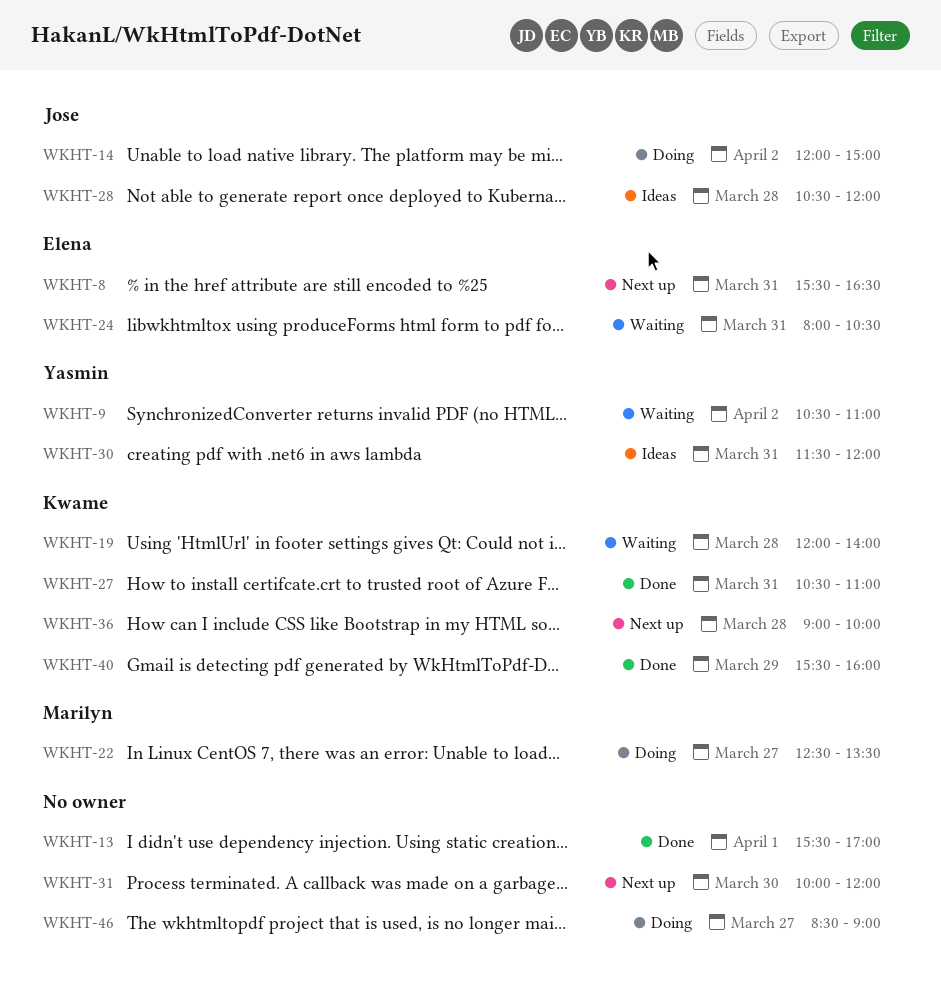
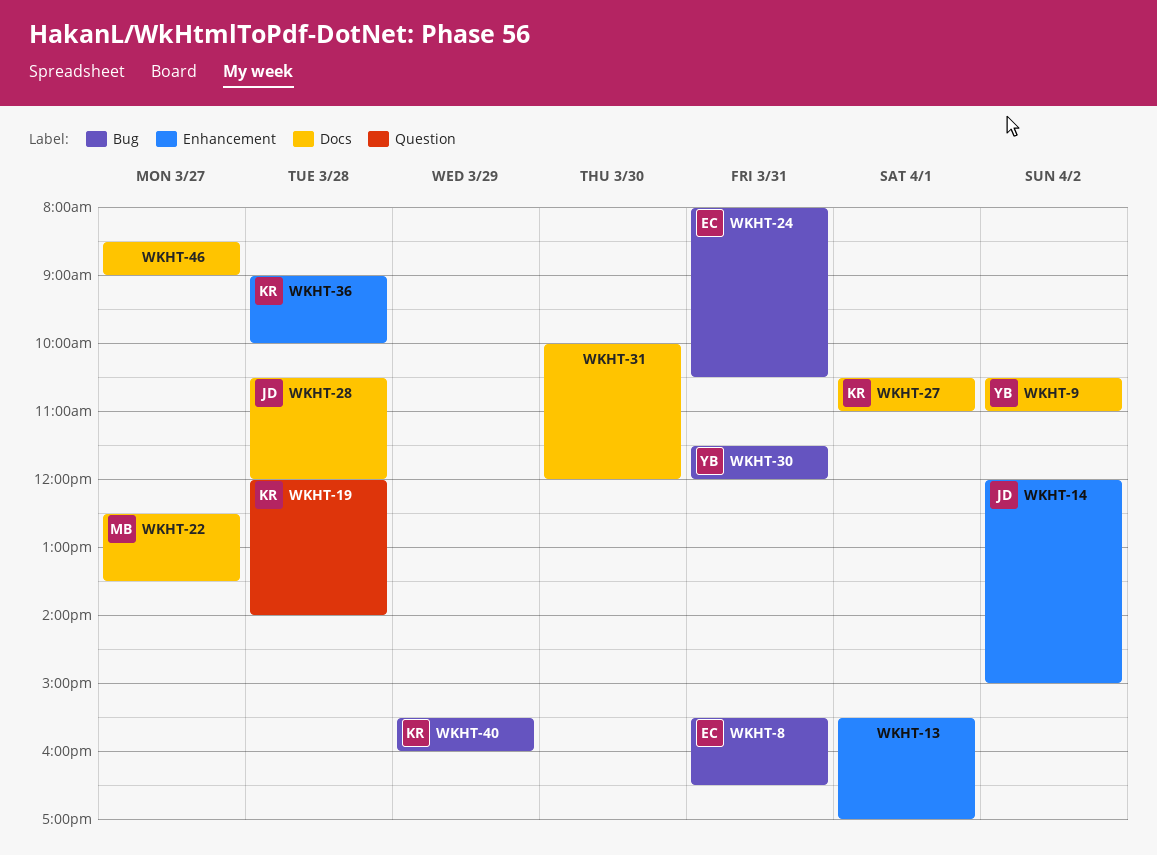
WKHT-27, day: Mar 31 -> Apr 1

